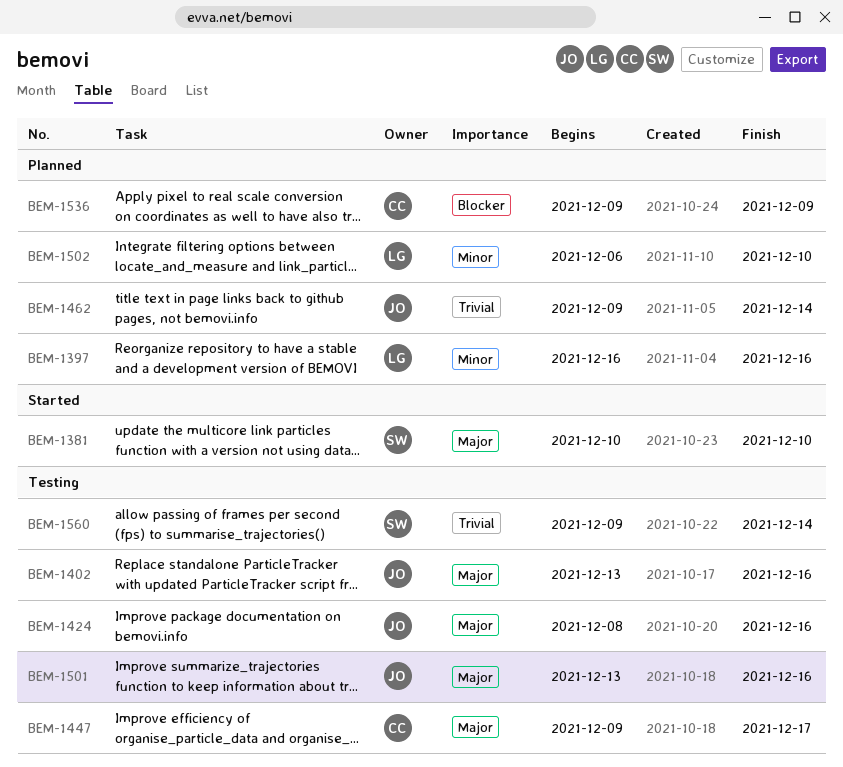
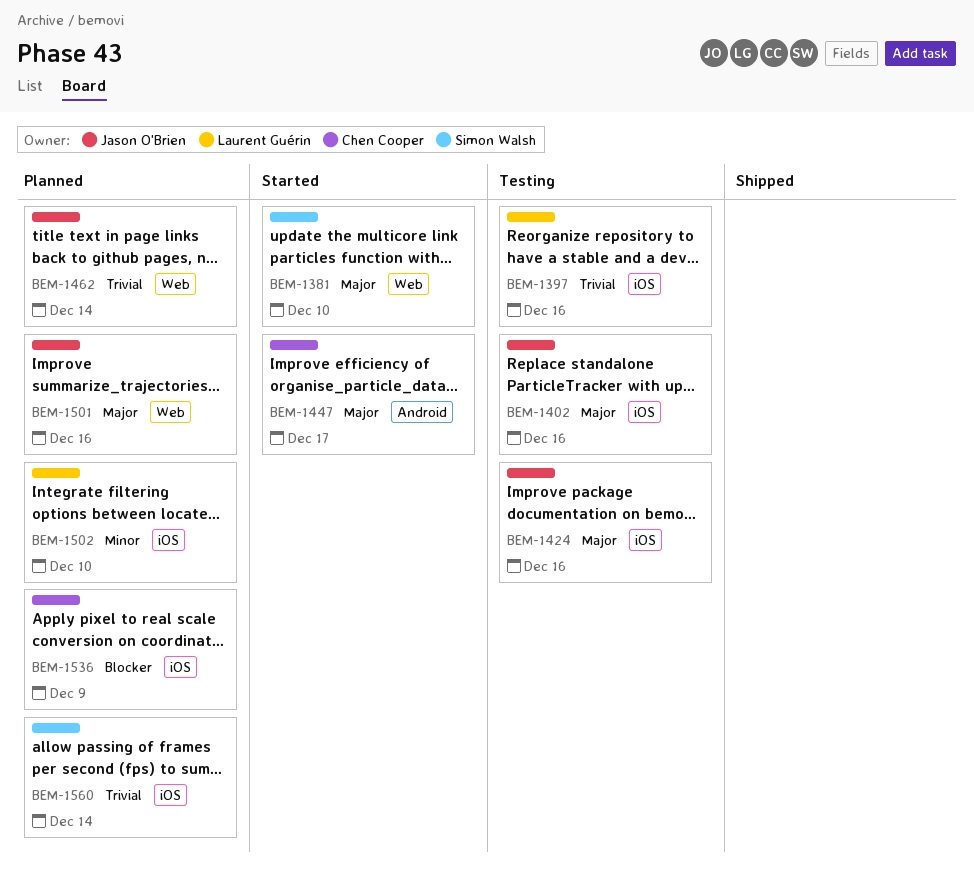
BEM-1397, status: Planned -> Testing
BEM-1397, priority: Minor -> Trivial
BEM-1447, status: Testing -> Started
BEM-1501, status: Testing -> Planned
BEM-1560, status: Testing -> Planned

